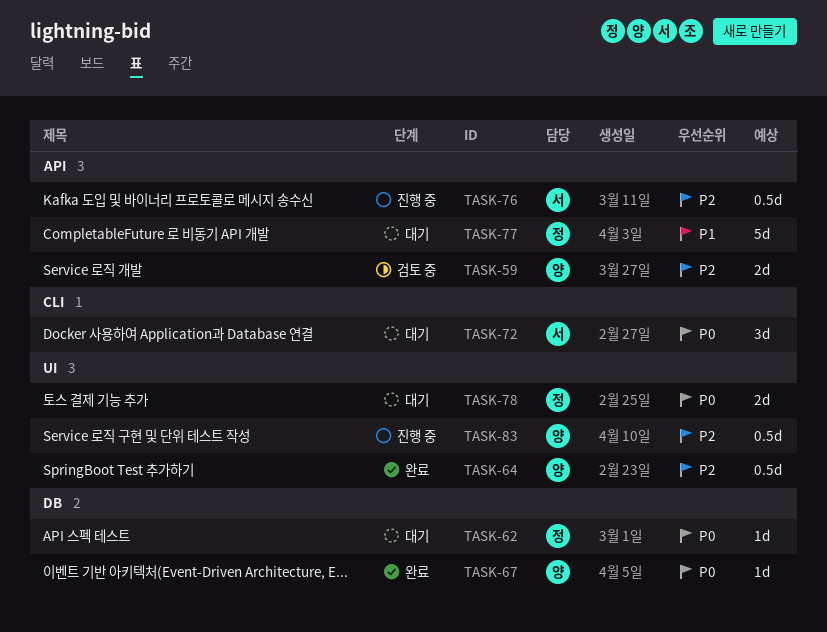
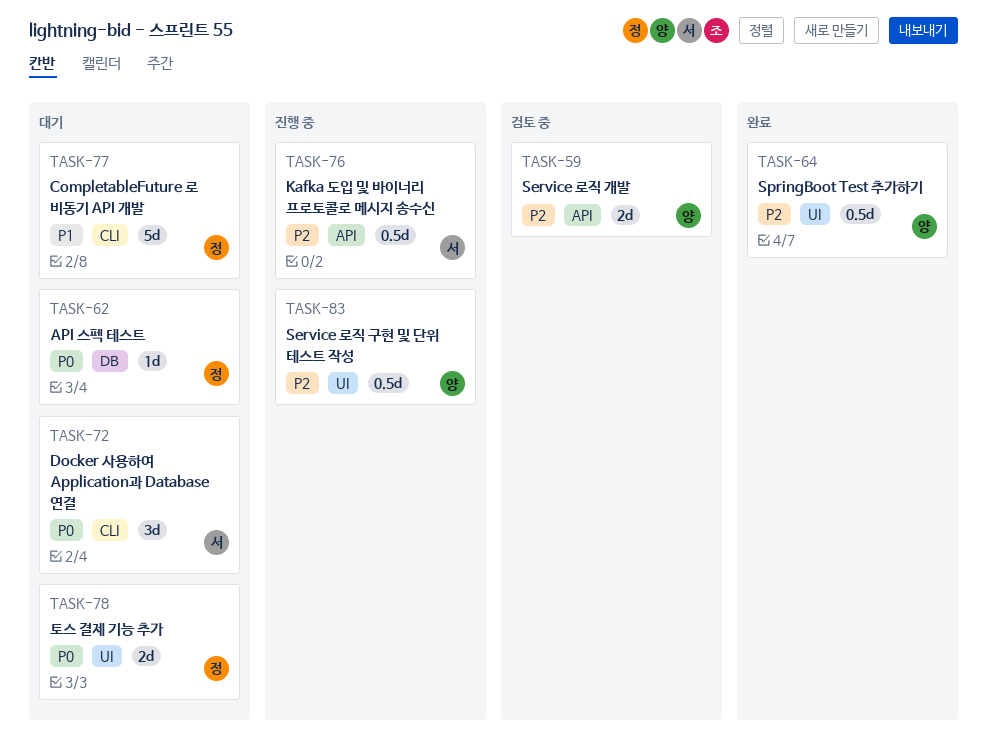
TASK-67: present -> none
TASK-77, label: API -> CLI

